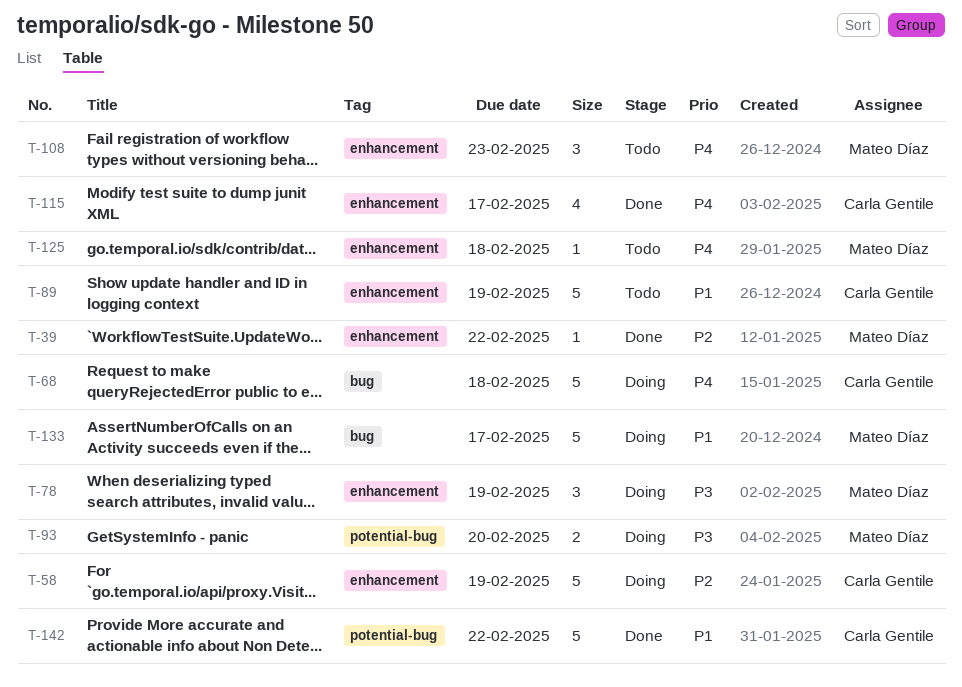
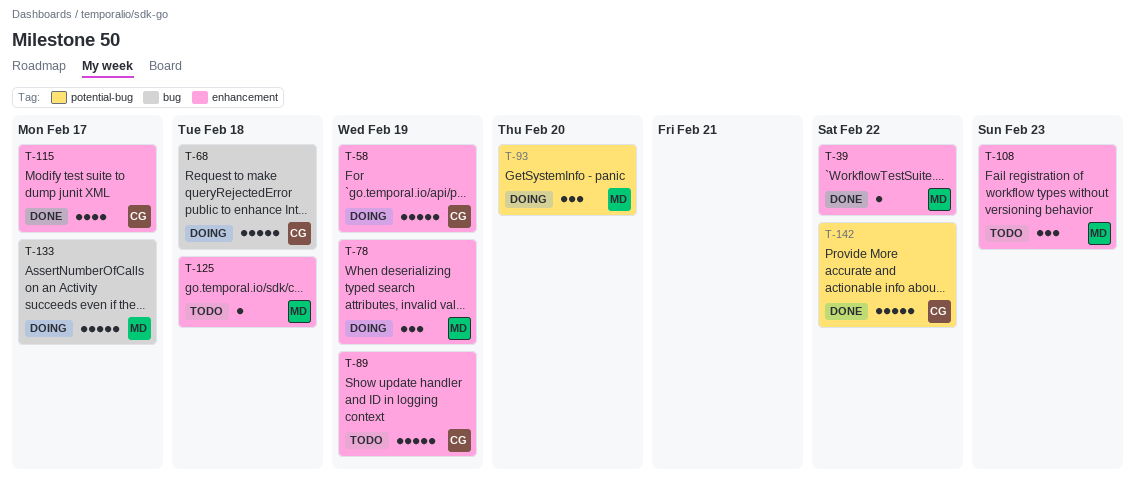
T-93, estimate: 2 -> 3

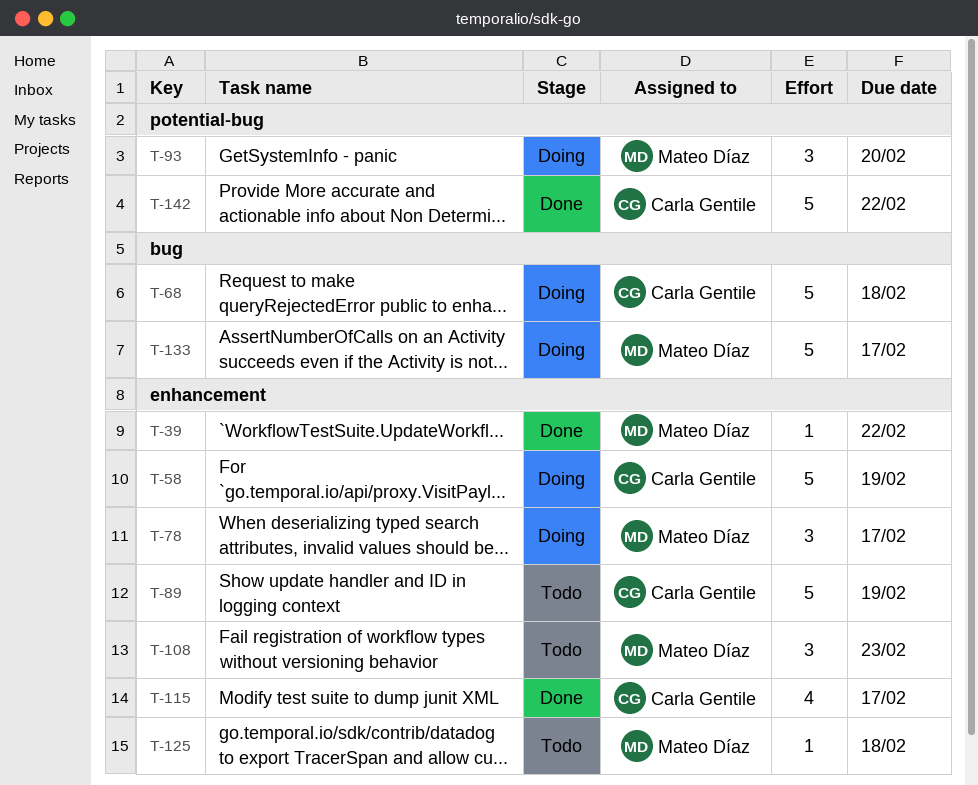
T-78, due: Feb 19 -> Feb 17

